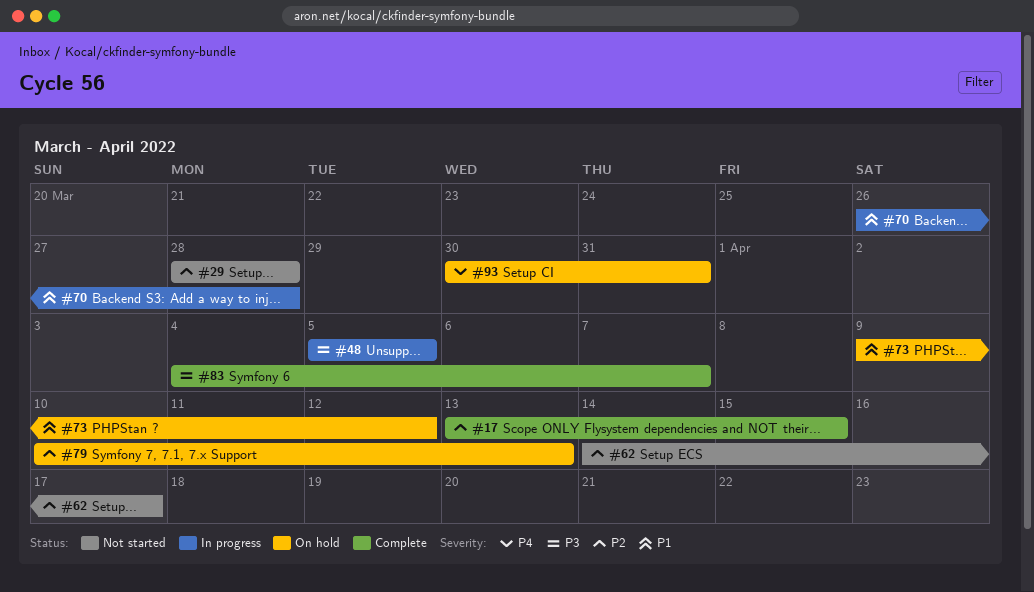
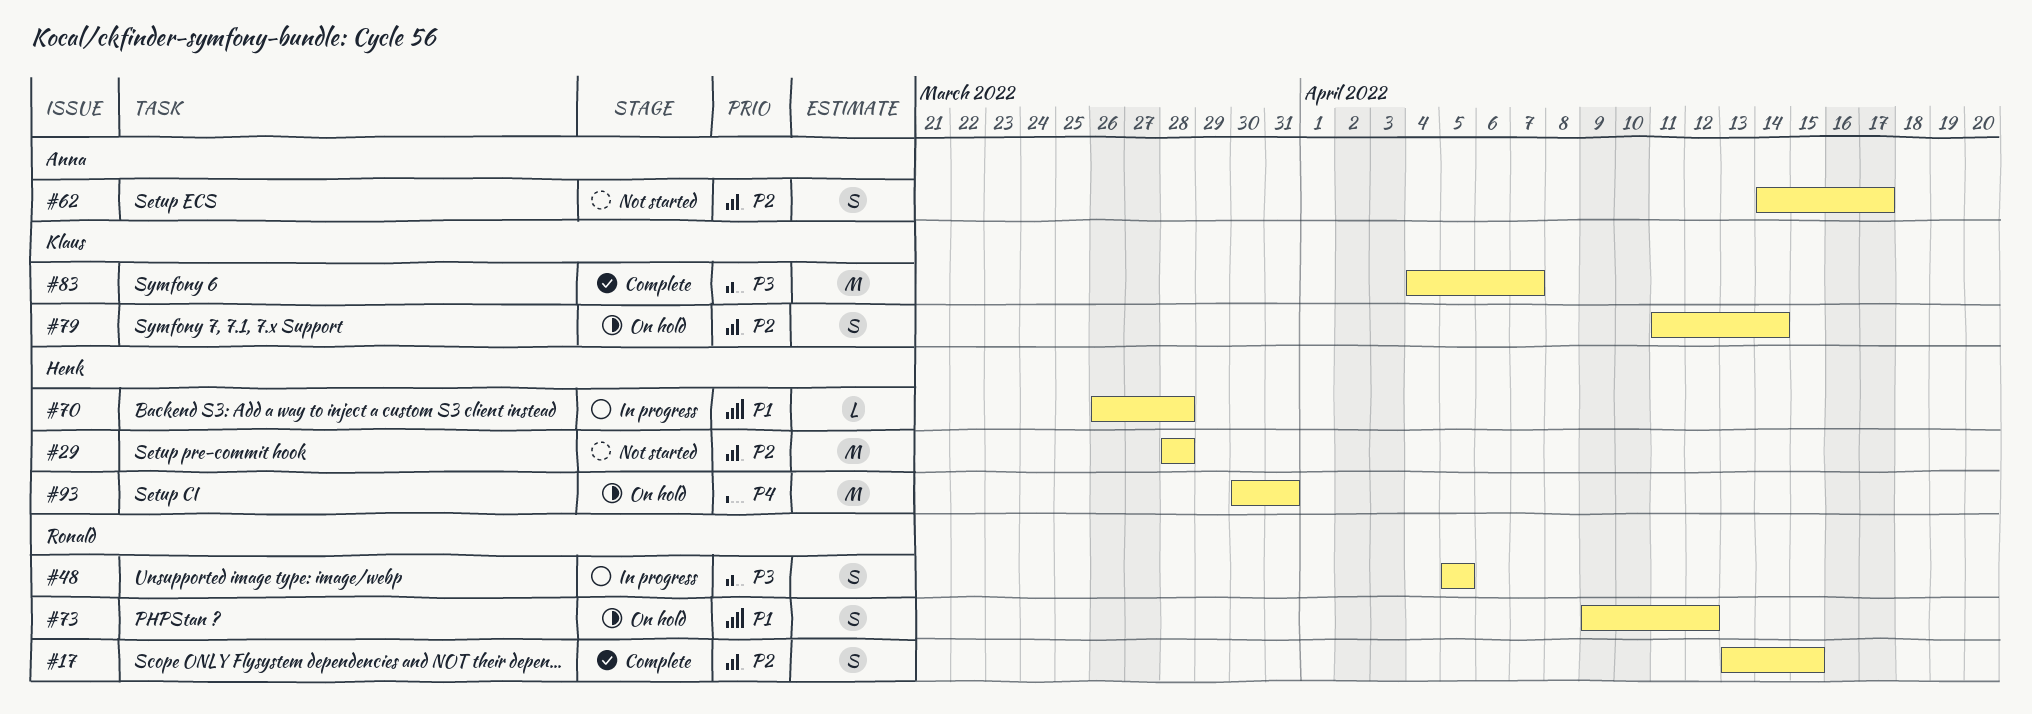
#79, start: Apr 10 -> Apr 11
#79, due: Apr 13 -> Apr 14

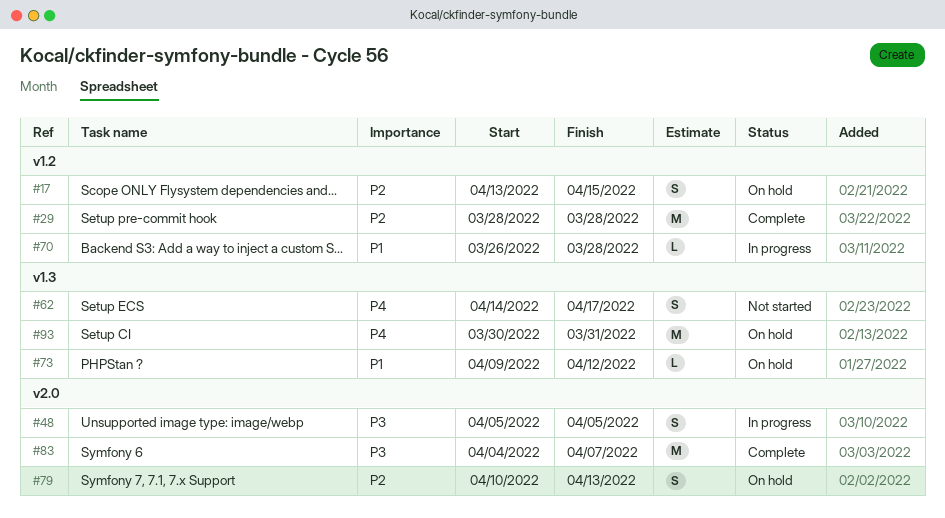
#17, status: Complete -> On hold
#29, status: Not started -> Complete
#62, priority: P2 -> P4
#73, estimate: S -> L
#79, start: Apr 11 -> Apr 10
#79, due: Apr 14 -> Apr 13

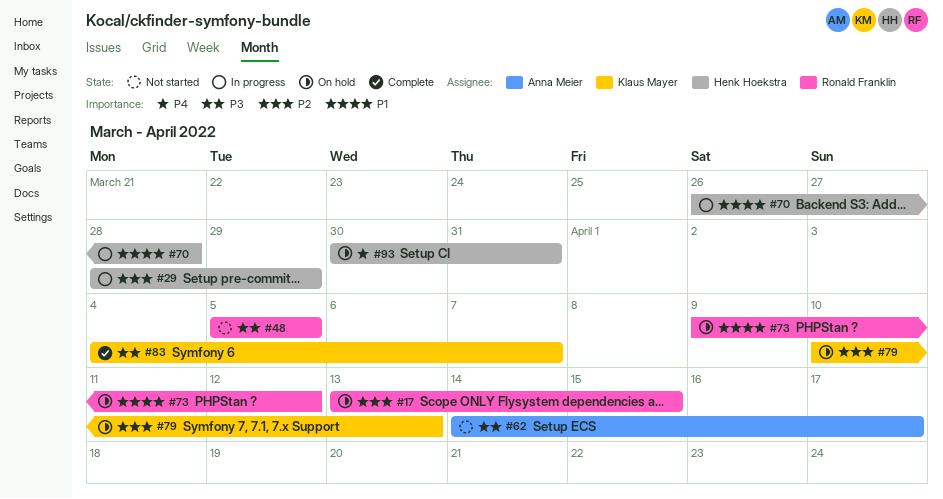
#29, status: Complete -> In progress
#29, due: Mar 28 -> Mar 29
#48, status: In progress -> Not started
#62, priority: P4 -> P3

